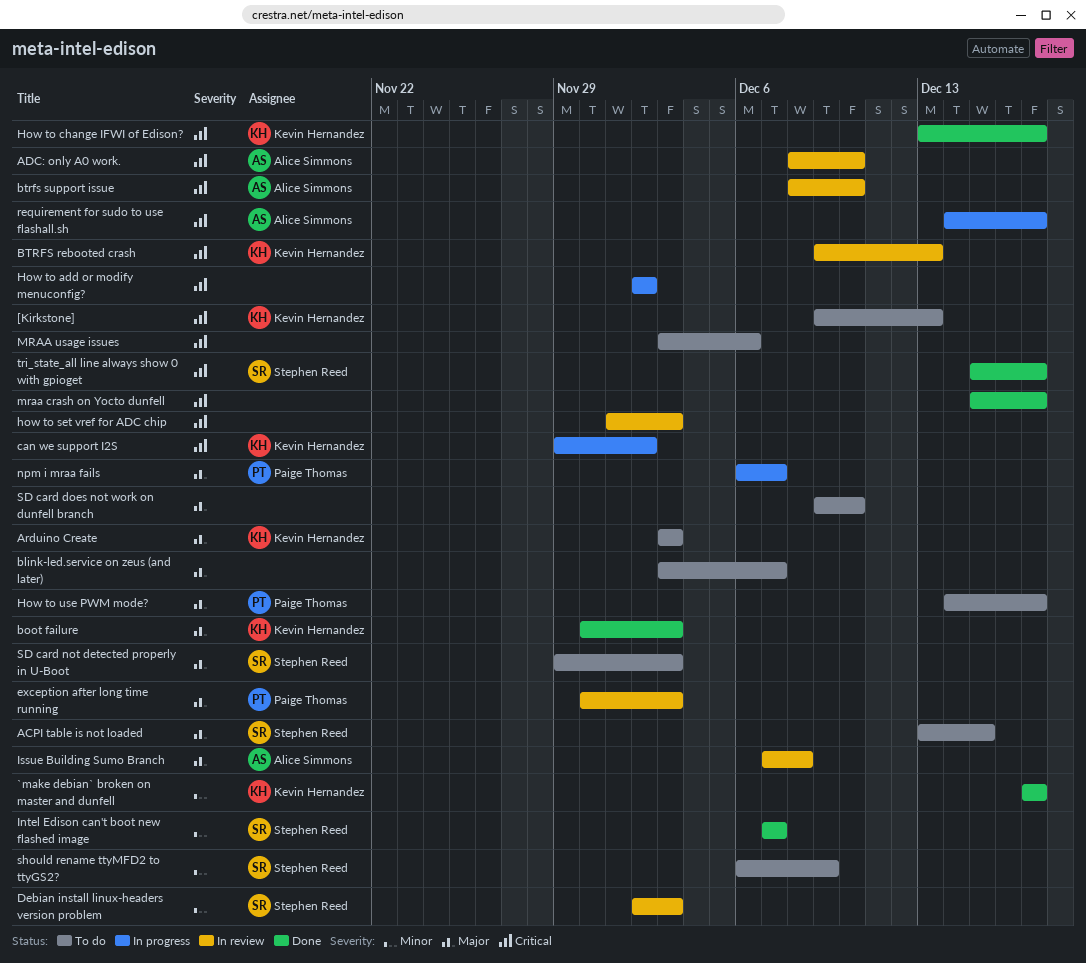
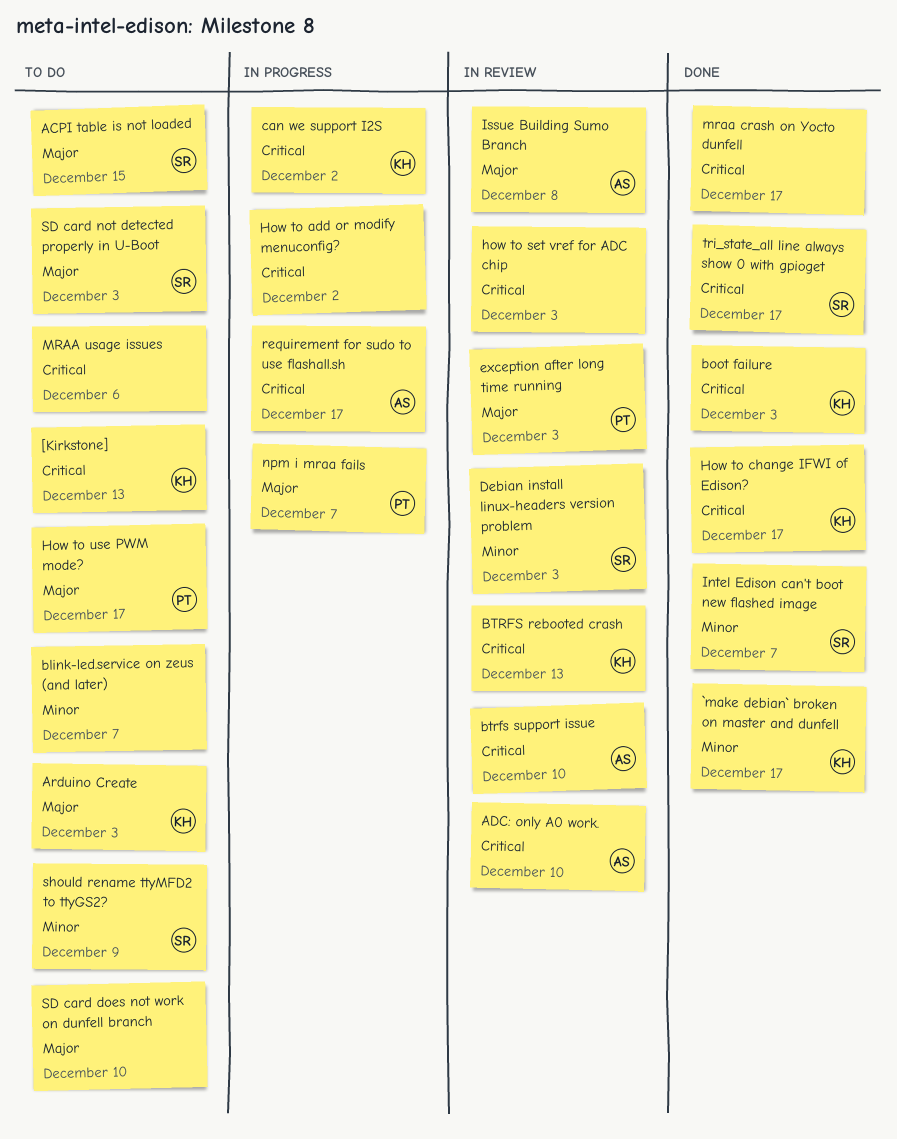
blink-led.service on zeus (and later), priority: Major -> Minor
boot failure, priority: Major -> Critical

